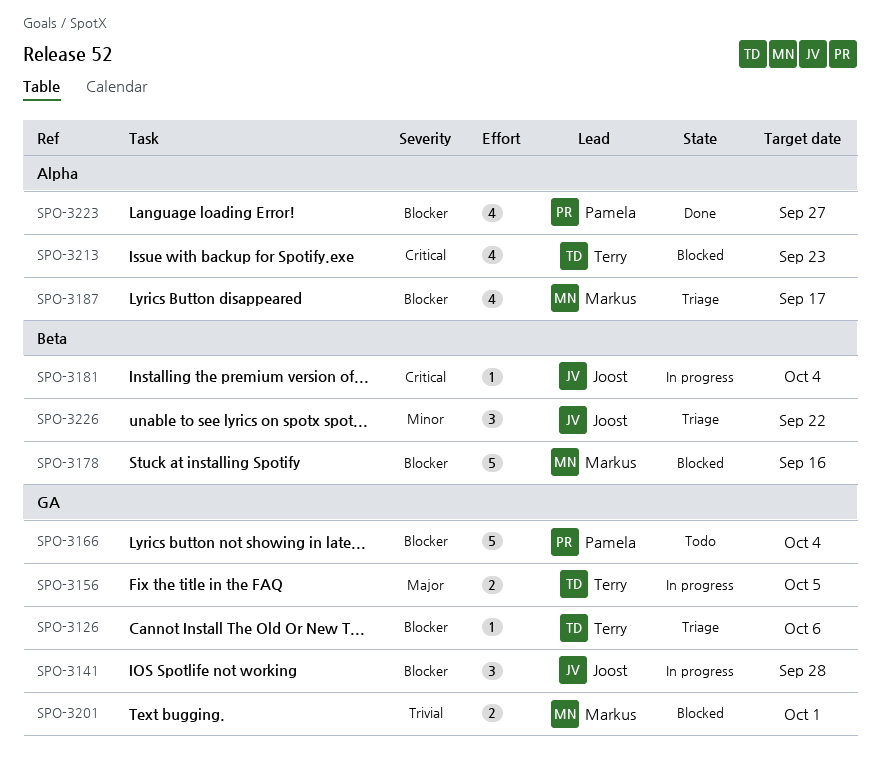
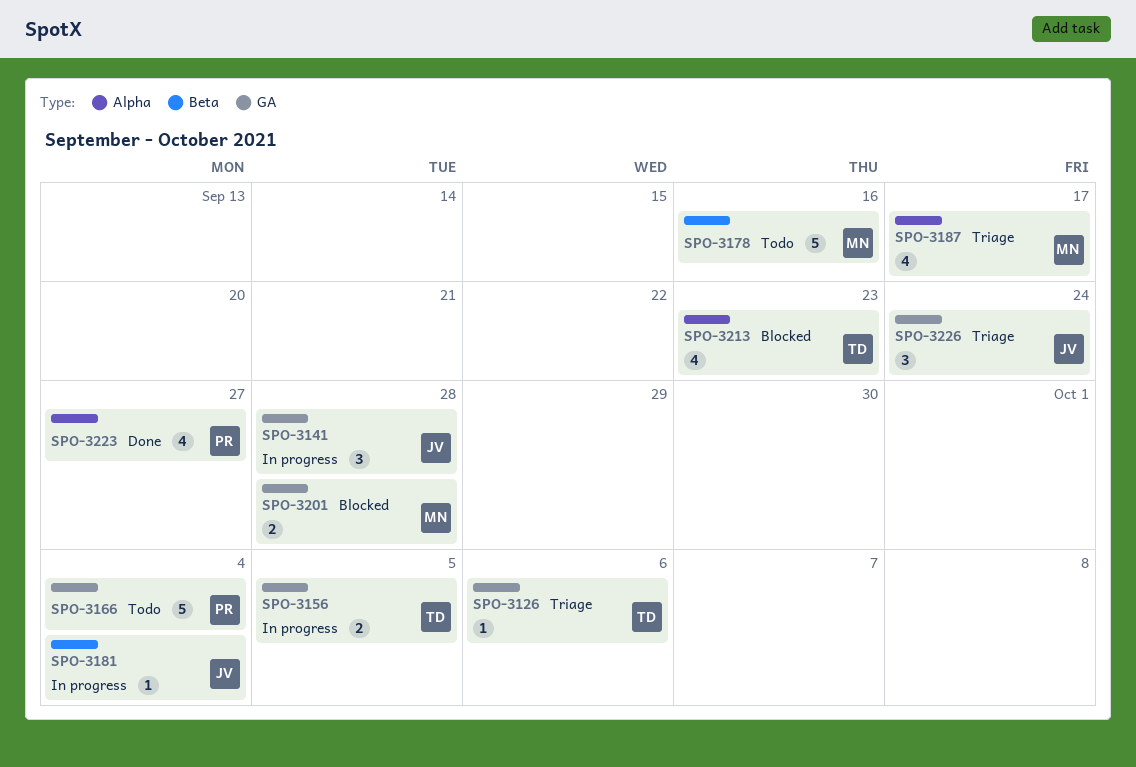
SPO-3178, status: Blocked -> Todo
SPO-3201, due: Oct 1 -> Sep 28
SPO-3226, label: Beta -> GA
SPO-3226, due: Sep 22 -> Sep 24

